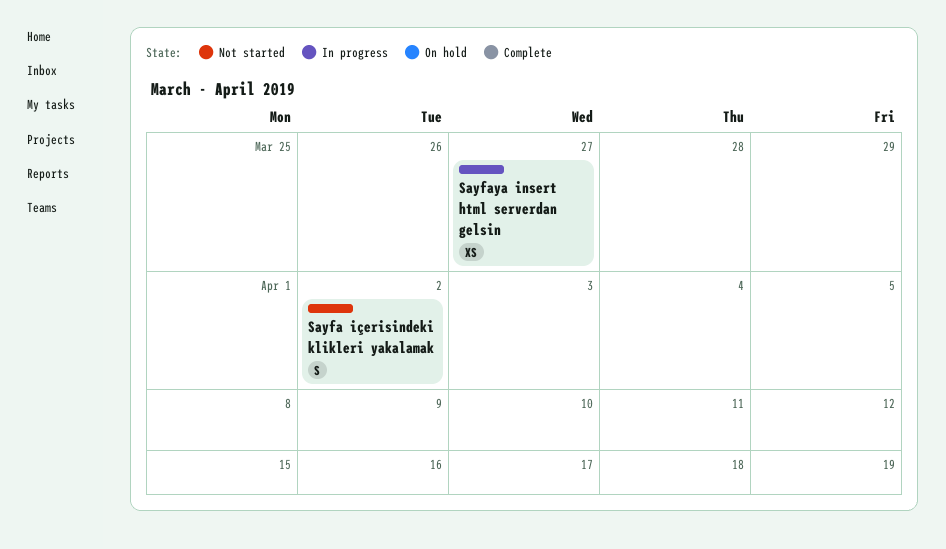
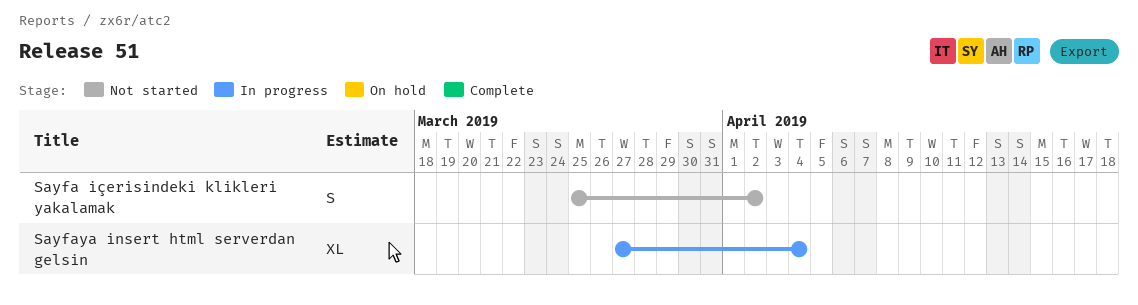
Sayfaya insert html serverdan gelsin, estimate: XS -> XL
Sayfaya insert html serverdan gelsin, due: Mar 27 -> Apr 4

